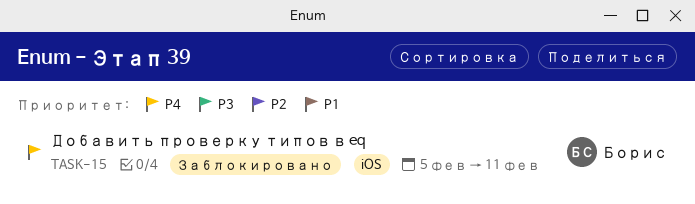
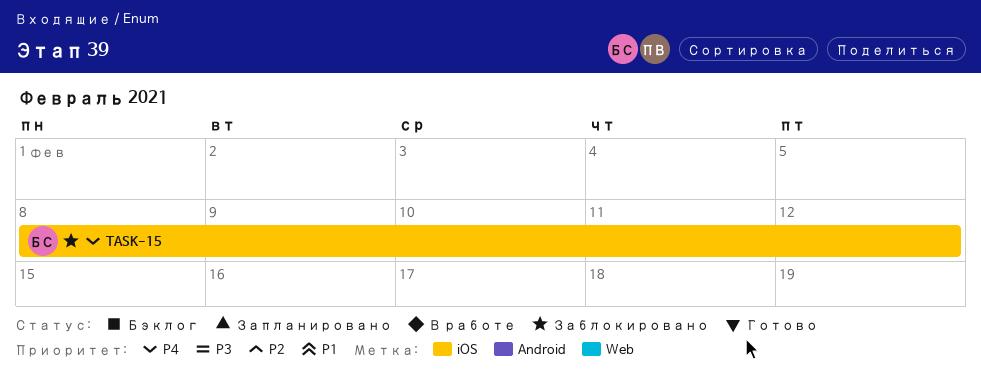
TASK-15, start: Feb 5 -> Feb 8
TASK-15, due: Feb 11 -> Feb 12

